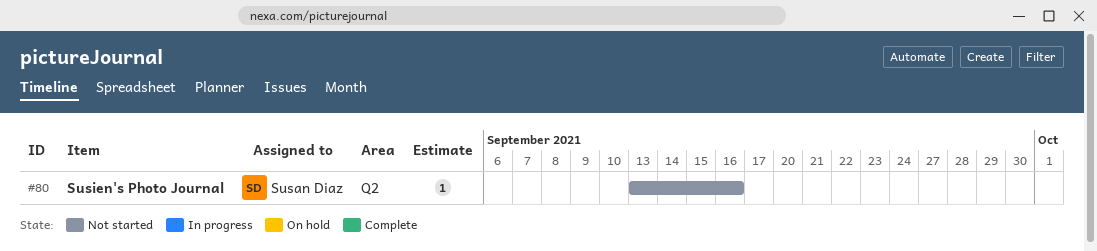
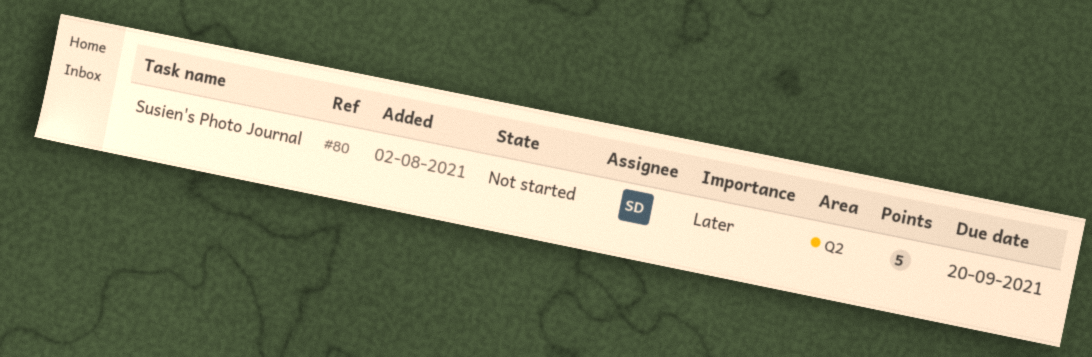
#80, estimate: 1 -> 5
#80, due: Sep 16 -> Sep 20

